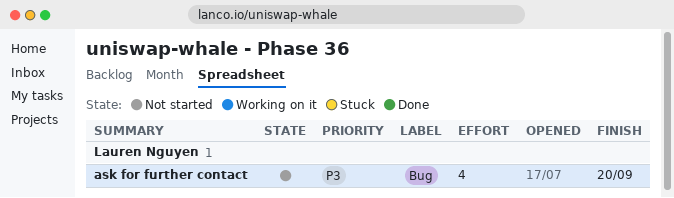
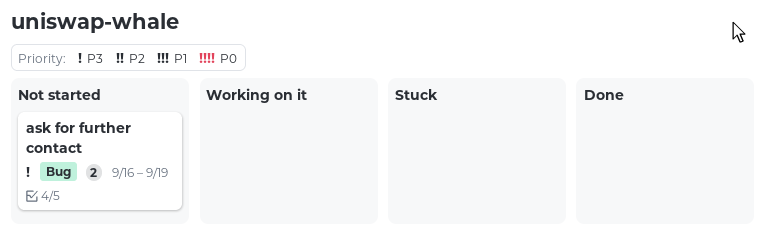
ask for further contact, estimate: 4 -> 2
ask for further contact, due: Sep 20 -> Sep 19

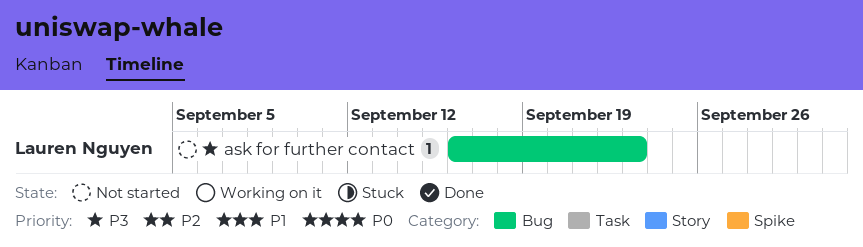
ask for further contact, estimate: 2 -> 1
ask for further contact, due: Sep 19 -> Sep 23

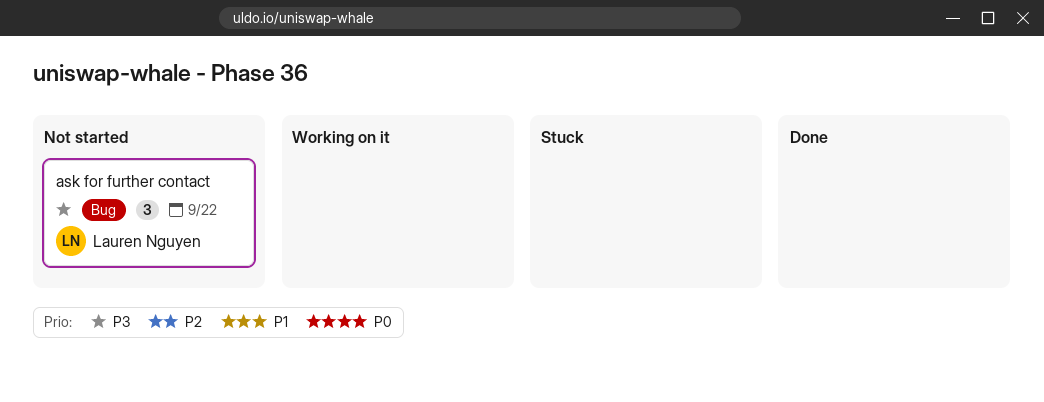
ask for further contact, estimate: 1 -> 3
ask for further contact, due: Sep 23 -> Sep 22

